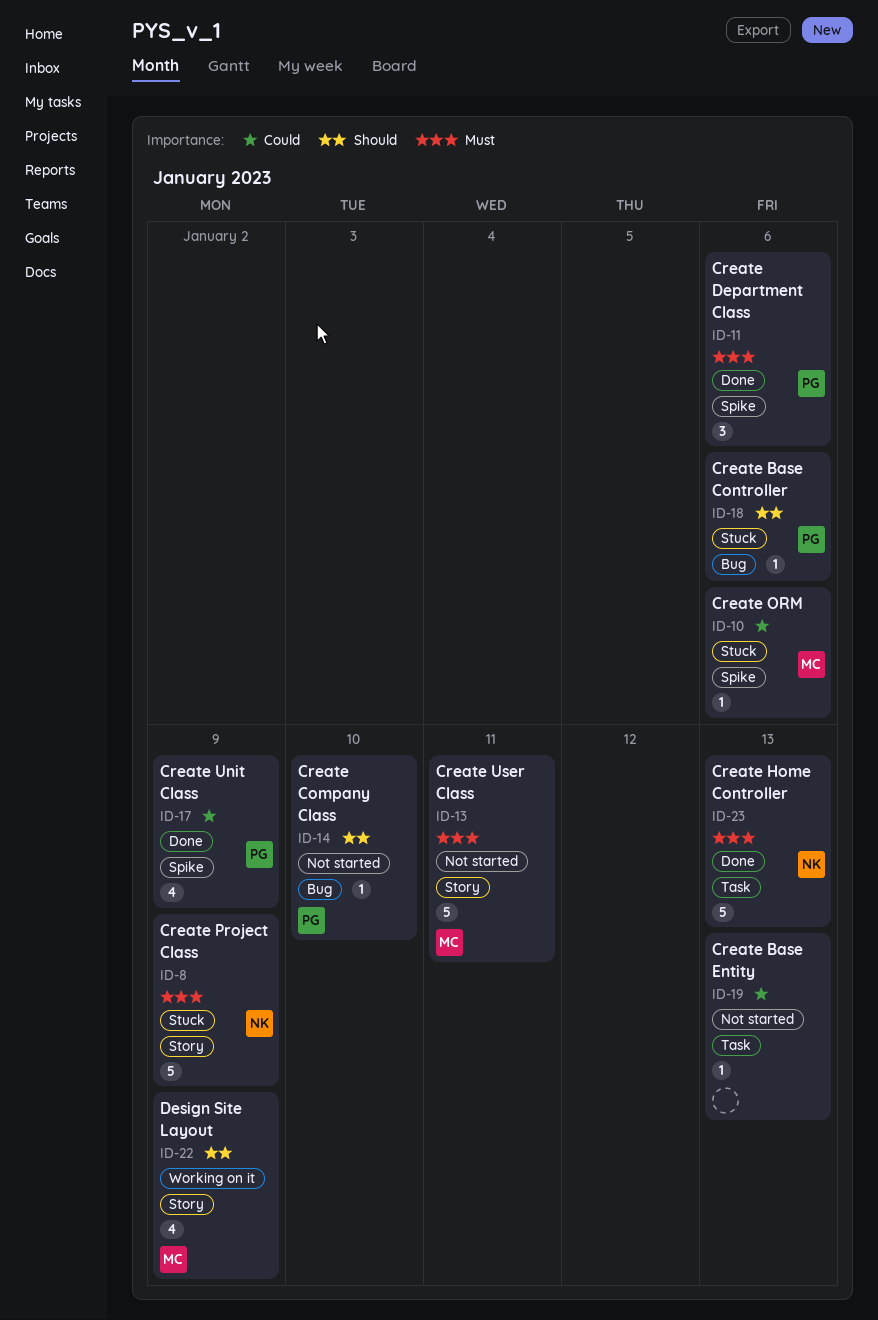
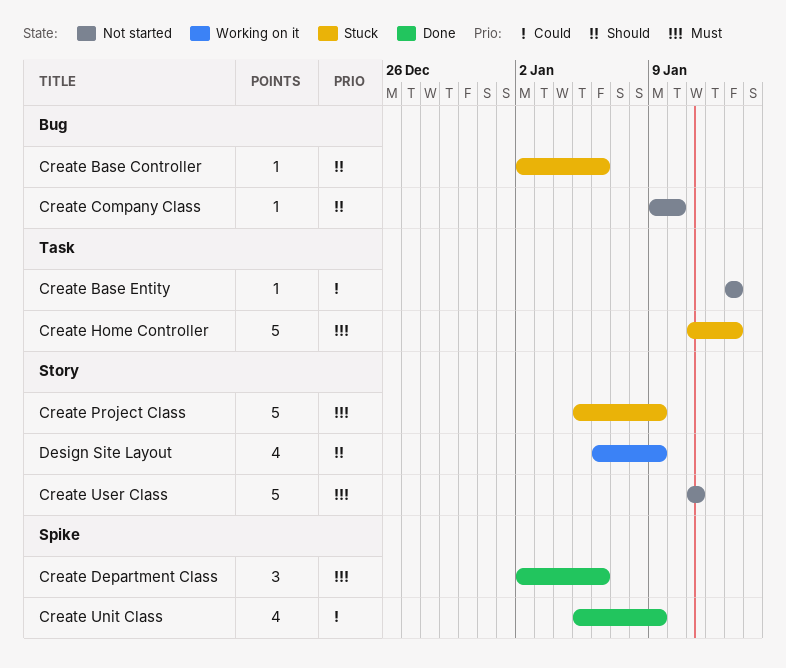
Create Home Controller, status: Done -> Stuck
Create ORM: present -> none

